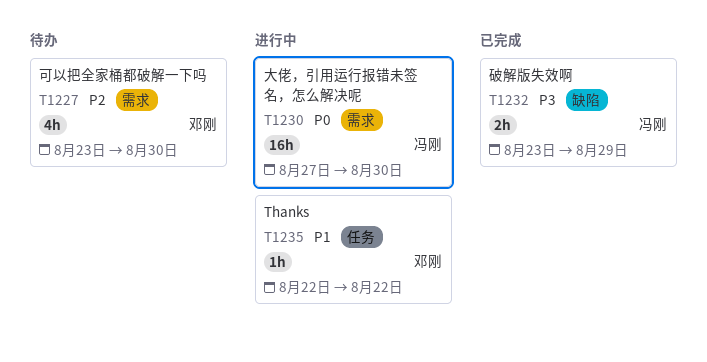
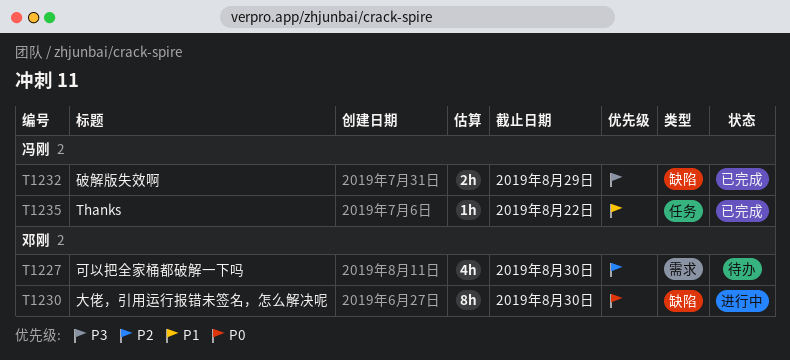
T1230, owner: 冯刚 -> 邓刚
T1230, label: 需求 -> 缺陷
T1230, estimate: 16h -> 8h
T1235, status: 进行中 -> 已完成
T1235, owner: 邓刚 -> 冯刚

